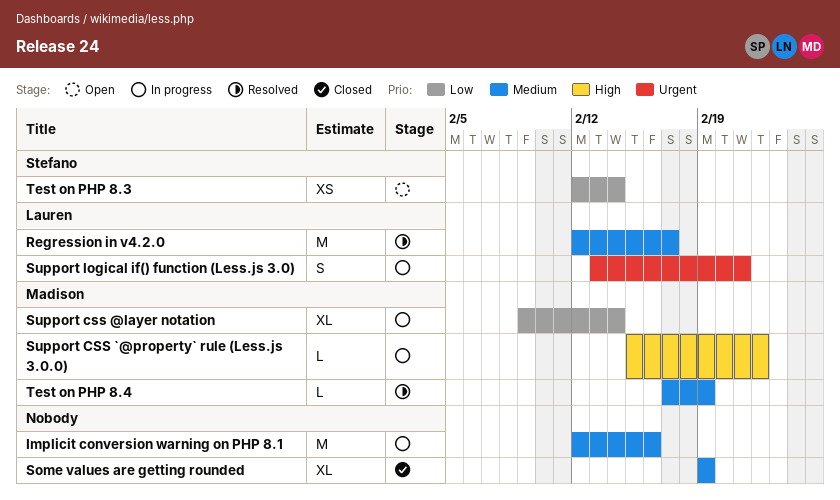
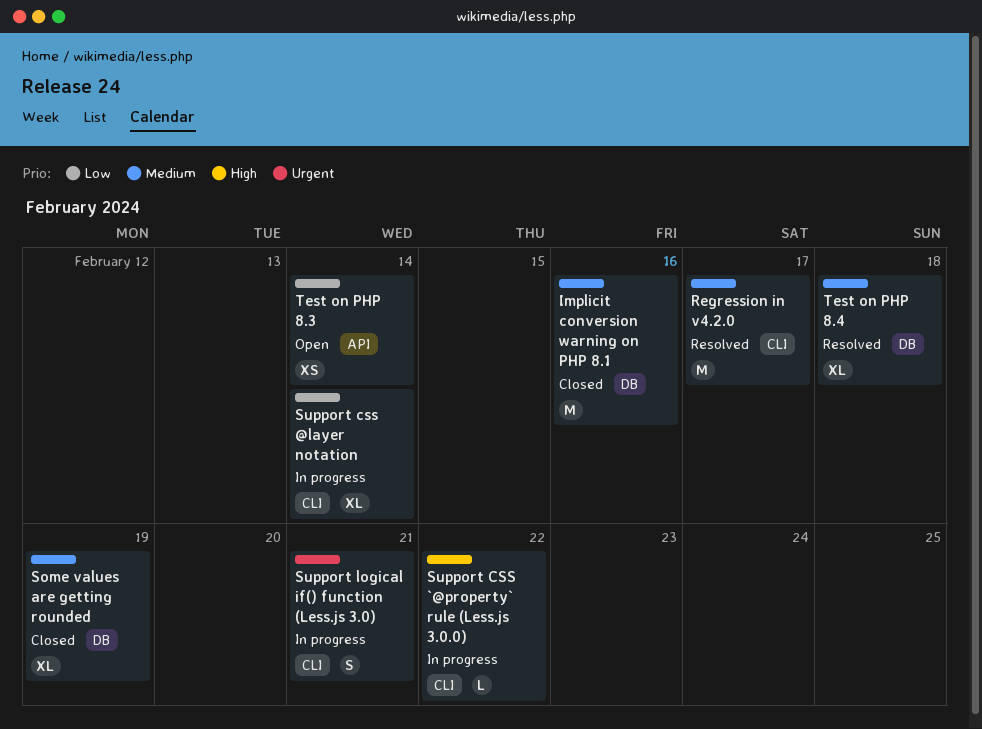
Implicit conversion warning on PHP 8.1, status: In progress -> Closed
Test on PHP 8.4, estimate: L -> XL
Test on PHP 8.4, due: Feb 19 -> Feb 18

